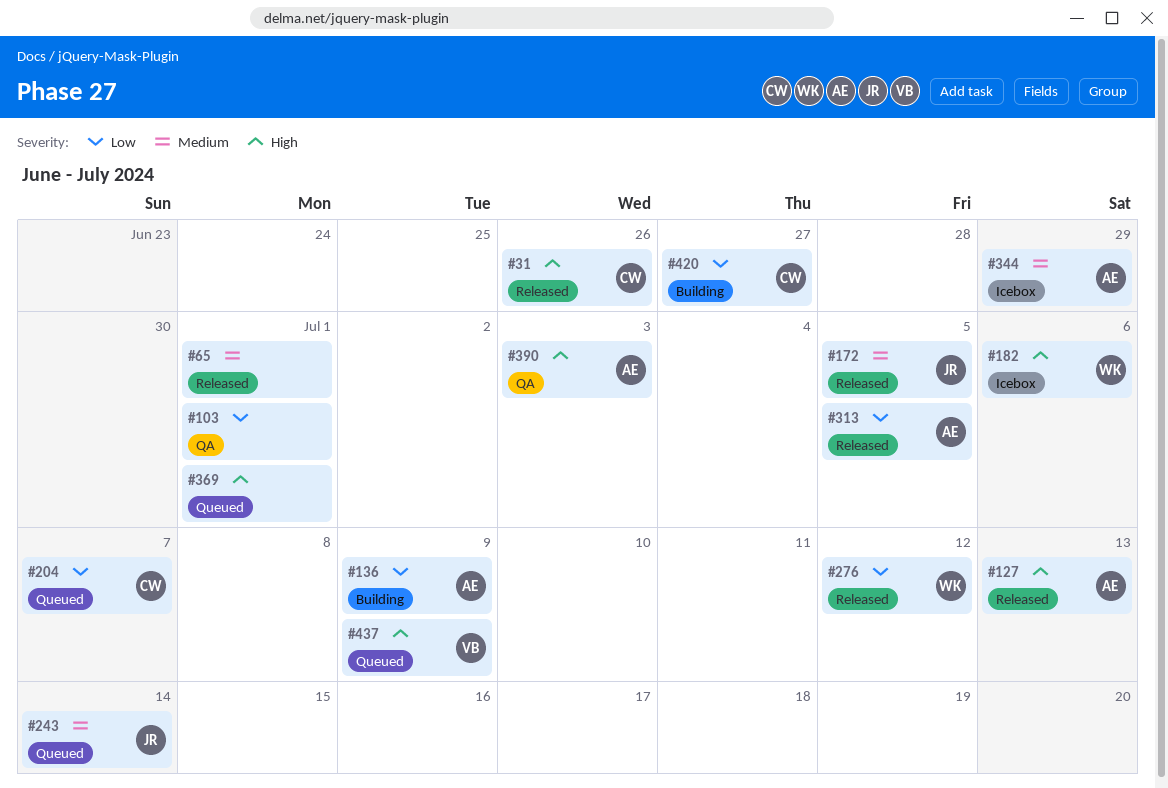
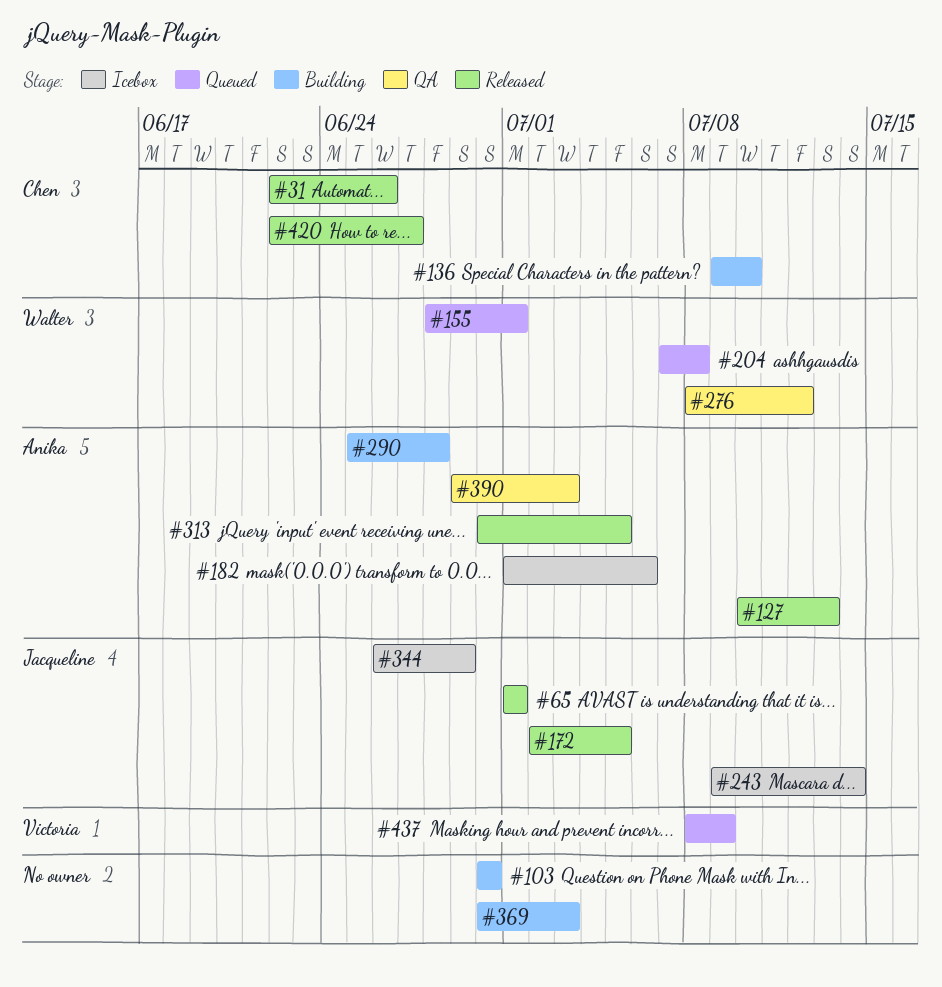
#65, owner: none -> Jacqueline
#103, status: QA -> Building
#103, due: Jul 1 -> Jun 30
#136, owner: Anika -> Chen
#136, due: Jul 9 -> Jul 10
#155: none -> present
#182, owner: Walter -> Anika
#204, owner: Chen -> Walter
#204, due: Jul 7 -> Jul 8
#243, status: Queued -> Icebox
#276, status: Released -> QA
#290: none -> present
#344, owner: Anika -> Jacqueline
#369, status: Queued -> Building
#369, due: Jul 1 -> Jul 3
#420, status: Building -> Released

